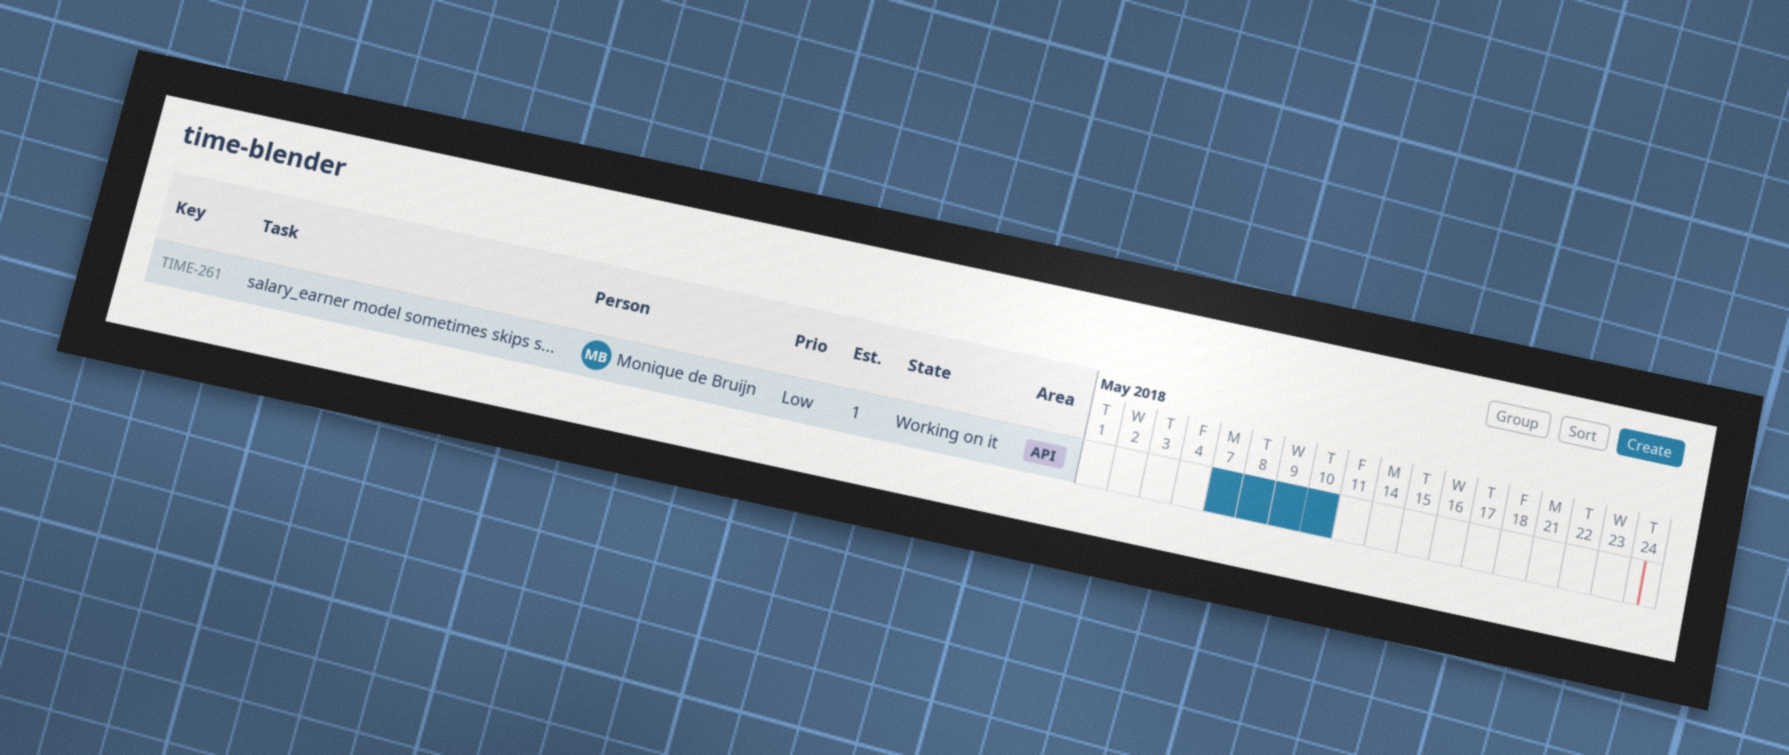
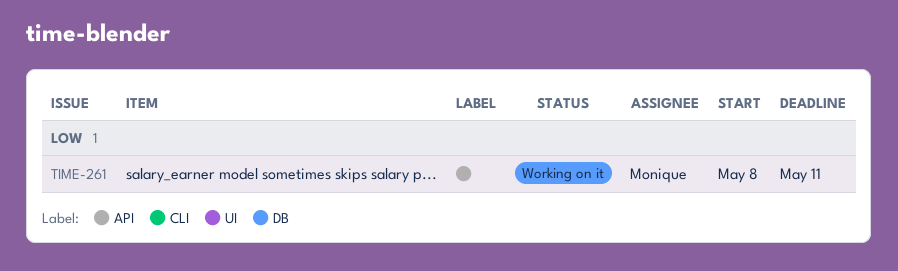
TIME-261, start: May 7 -> May 8
TIME-261, due: May 10 -> May 11

